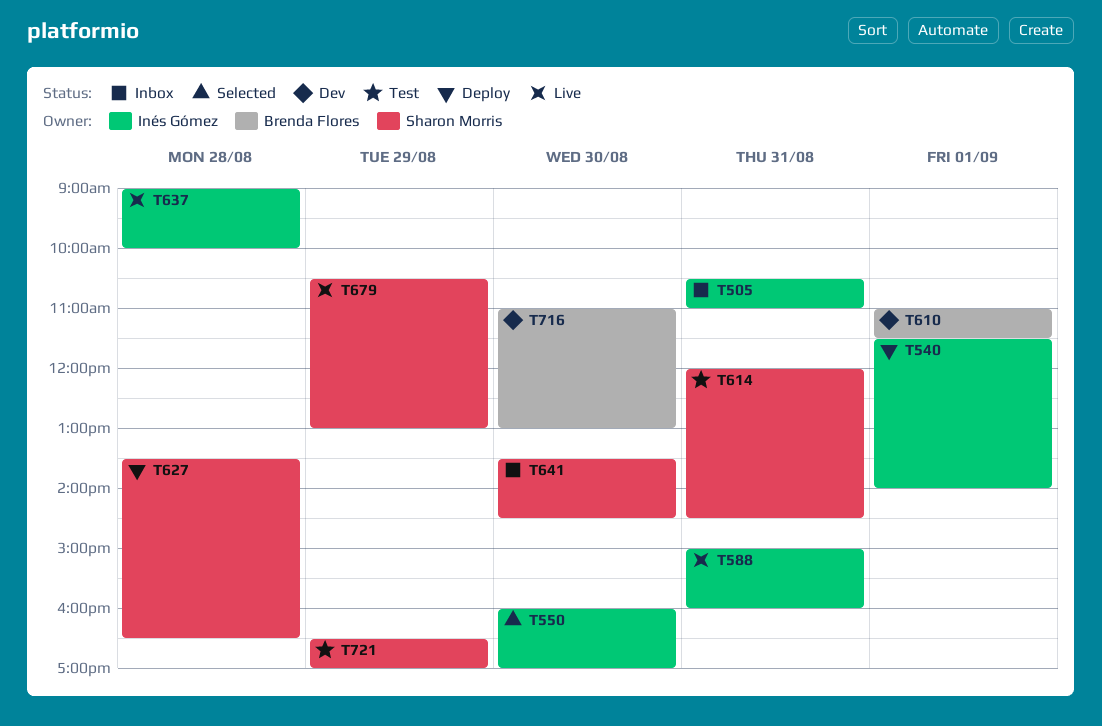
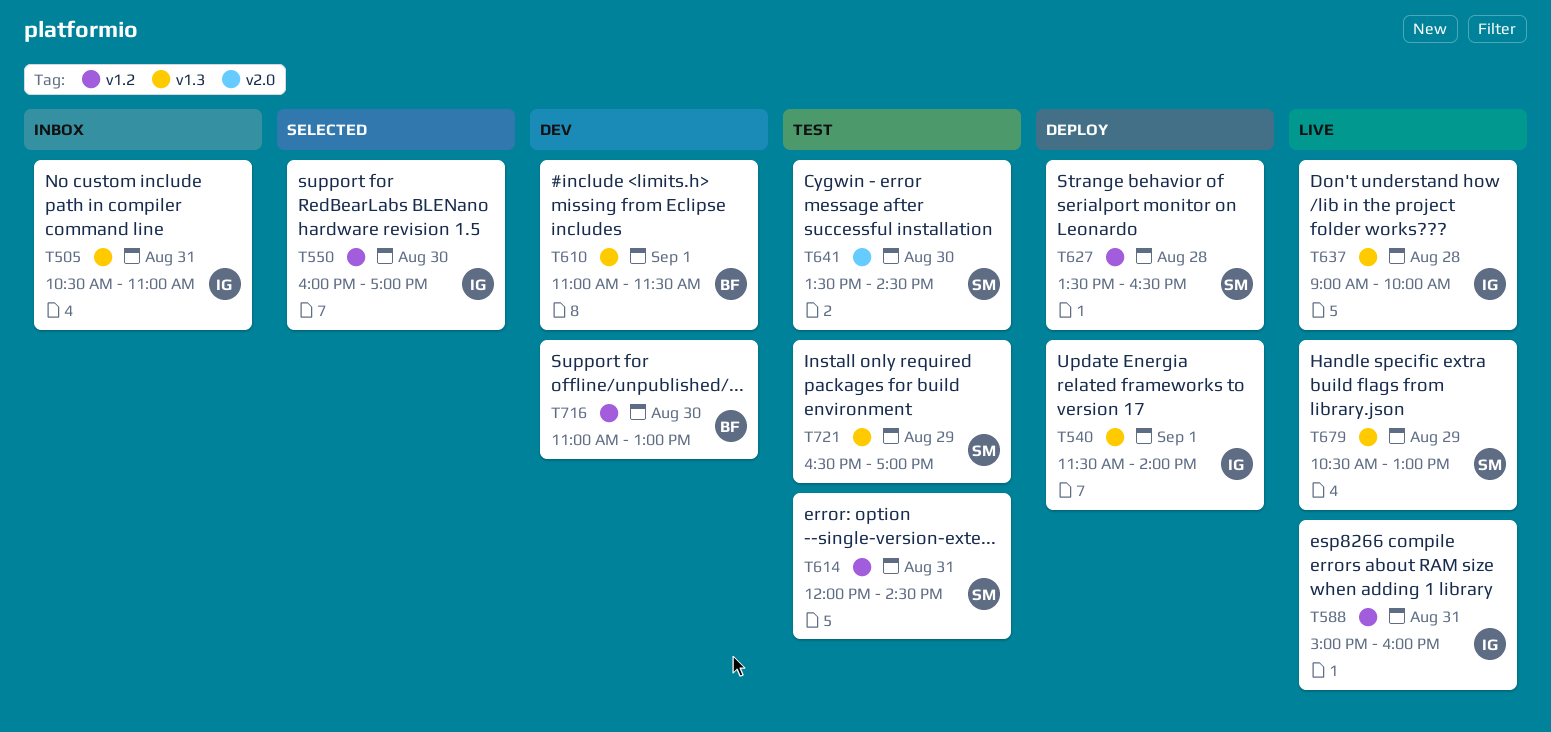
T641, status: Inbox -> Test

